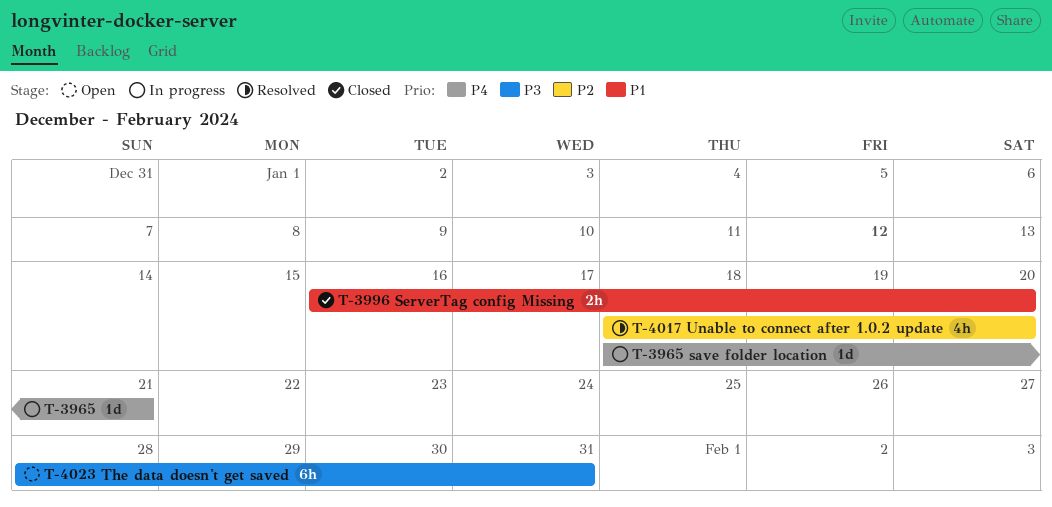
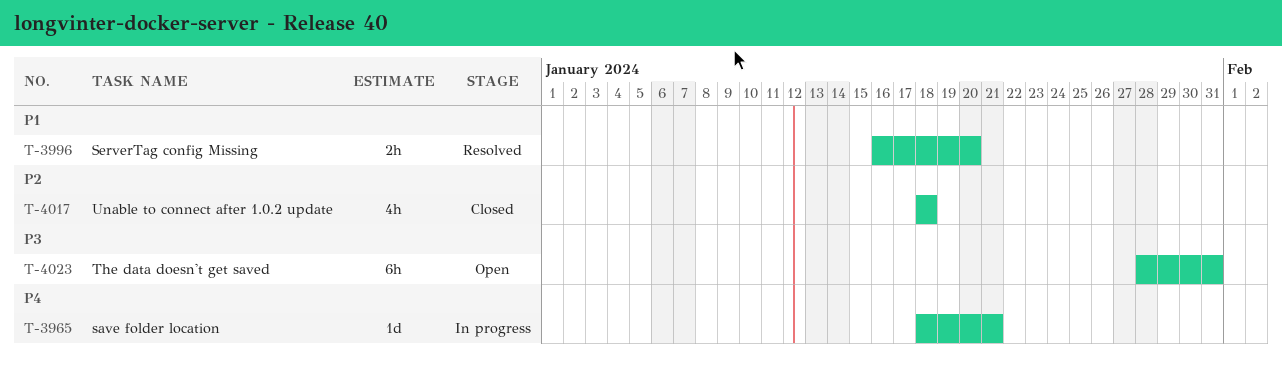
T-3996, status: Closed -> Resolved
T-4017, status: Resolved -> Closed
T-4017, due: Jan 20 -> Jan 18

